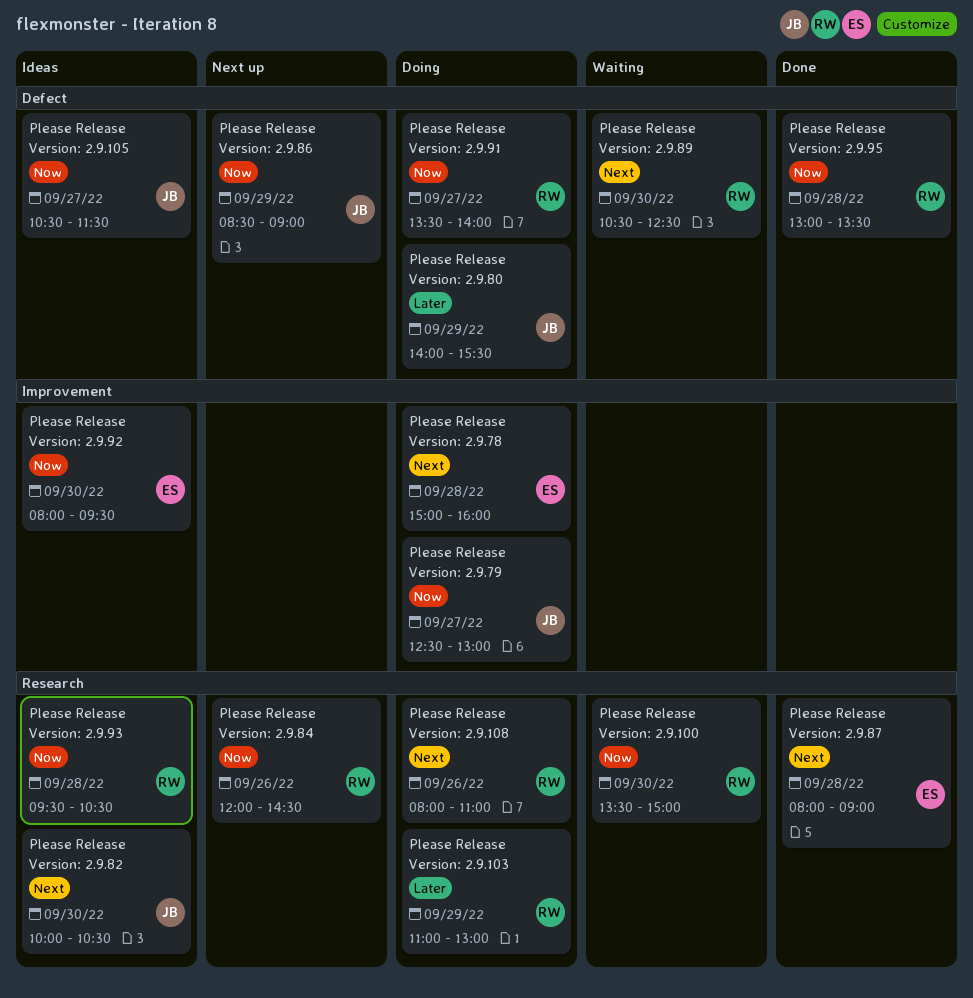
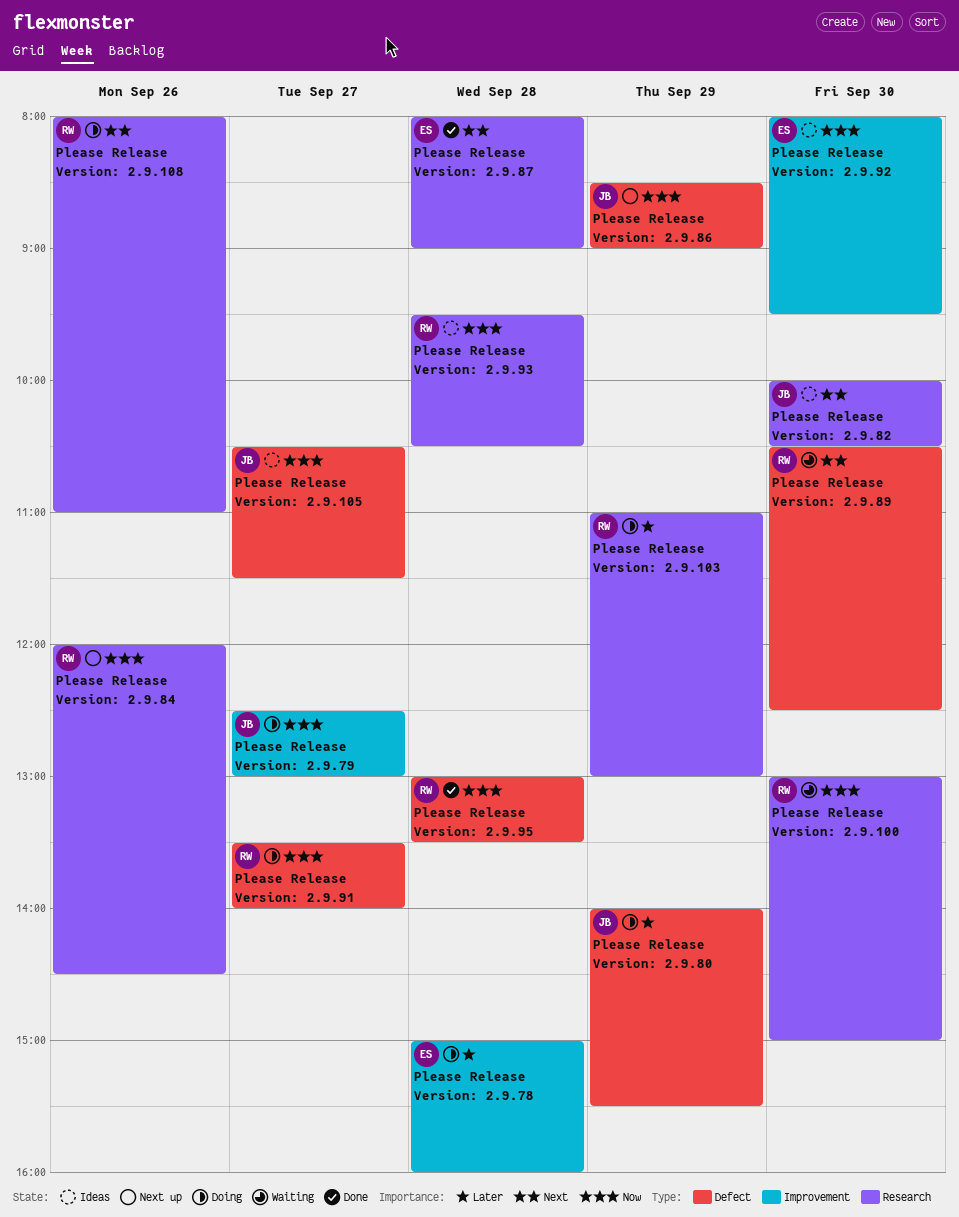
Please Release Version: 2.9.100, begins: 13:30 -> 13:00
Please Release Version: 2.9.78, priority: Next -> Later

